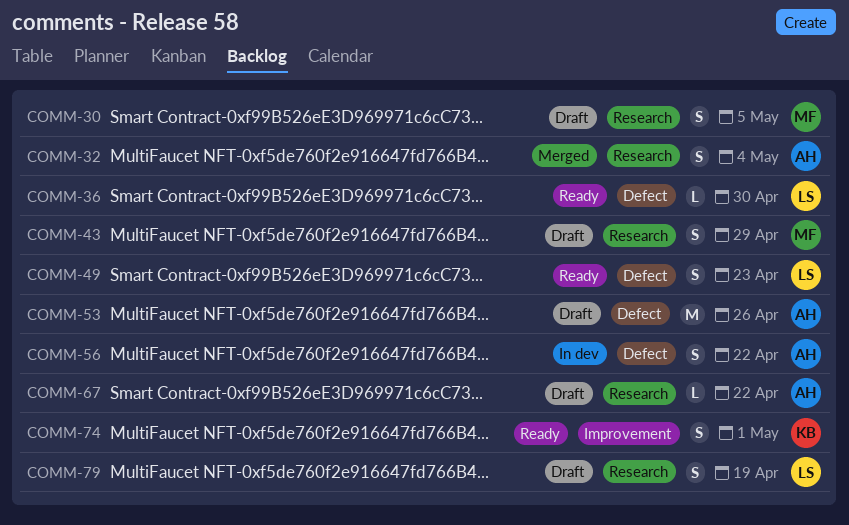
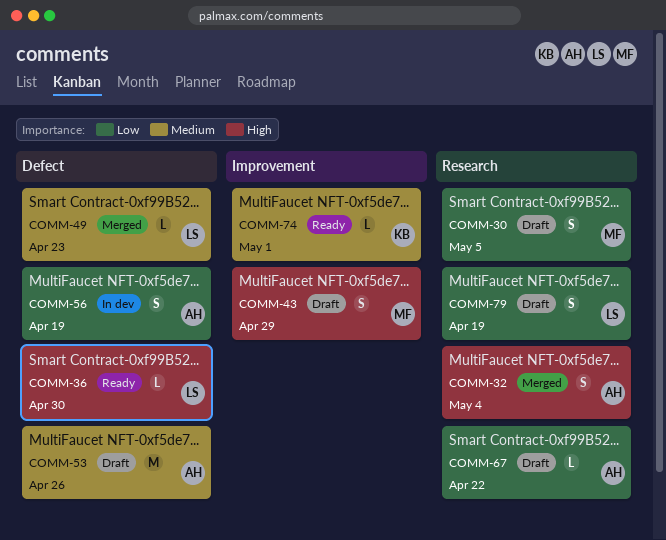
COMM-43, label: Research -> Improvement
COMM-49, status: Ready -> Merged
COMM-49, estimate: S -> L
COMM-56, due: Apr 22 -> Apr 19
COMM-74, estimate: S -> L

